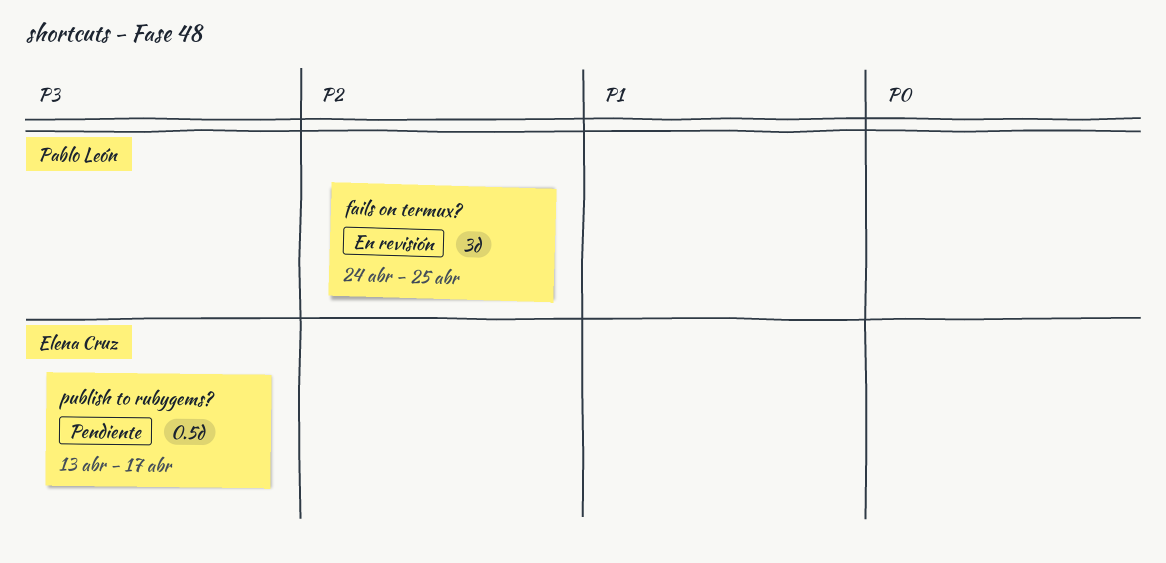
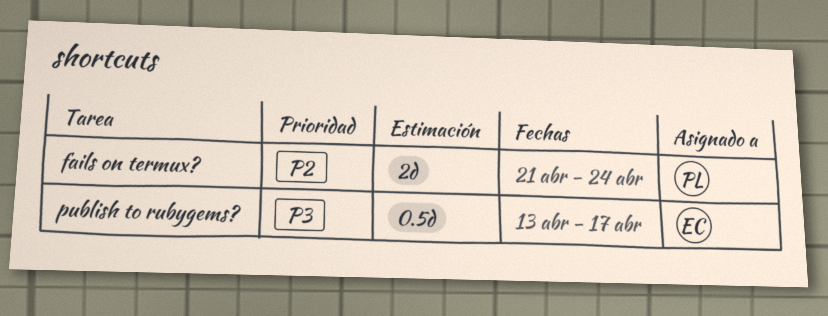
fails on termux?, estimate: 3d -> 2d
fails on termux?, start: Apr 24 -> Apr 21
fails on termux?, due: Apr 25 -> Apr 24

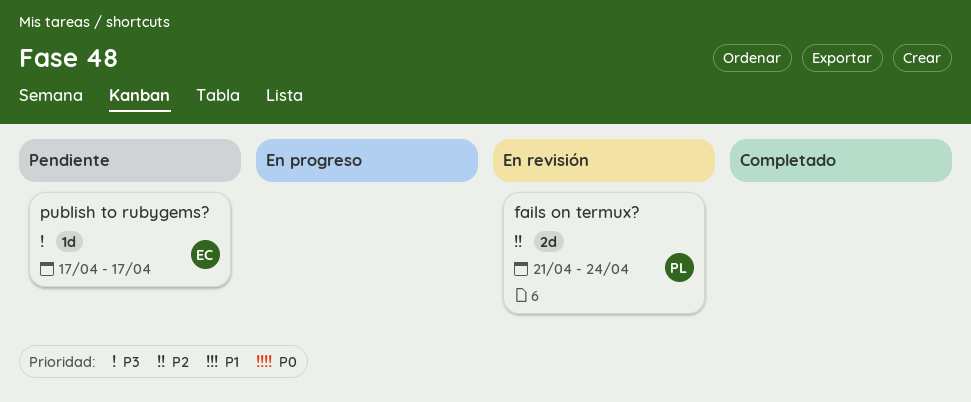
publish to rubygems?, estimate: 0.5d -> 1d
publish to rubygems?, start: Apr 13 -> Apr 17

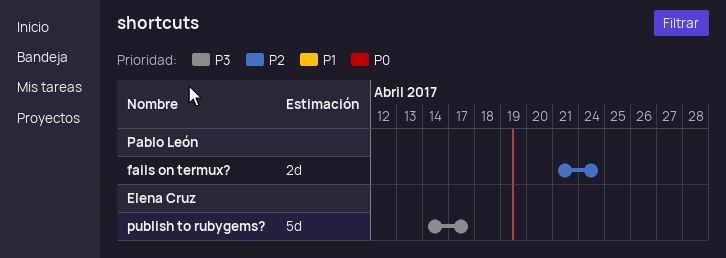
publish to rubygems?, estimate: 1d -> 5d
publish to rubygems?, start: Apr 17 -> Apr 14

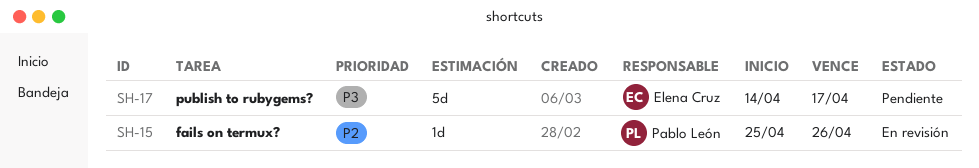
fails on termux?, estimate: 2d -> 1d
fails on termux?, start: Apr 21 -> Apr 25
fails on termux?, due: Apr 24 -> Apr 26

